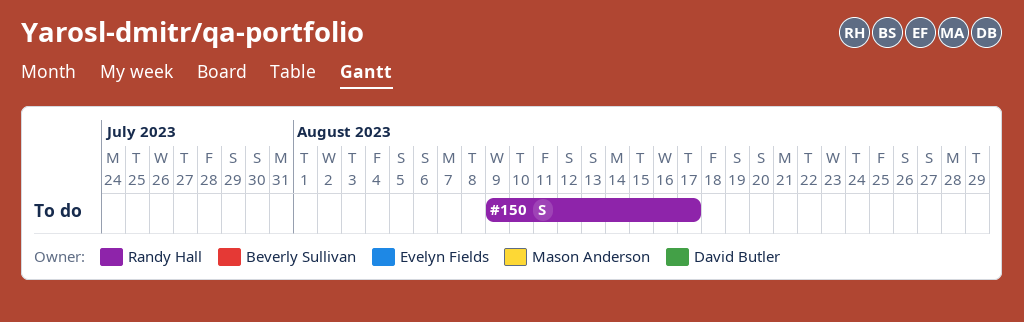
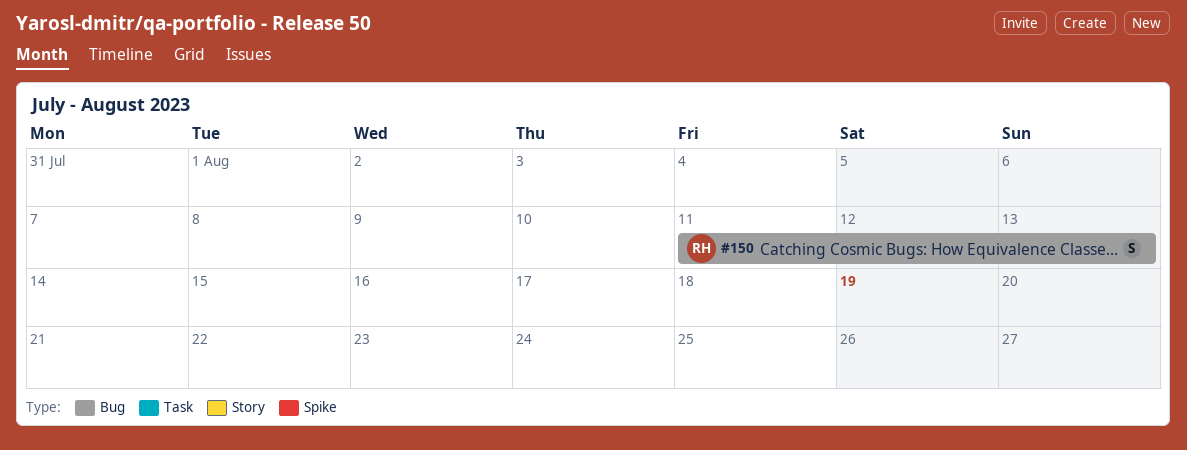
#150, start: Aug 9 -> Aug 11
#150, due: Aug 17 -> Aug 13

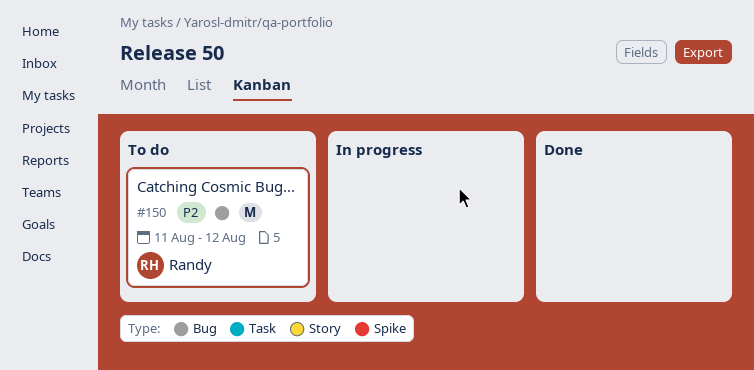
#150, estimate: S -> M
#150, due: Aug 13 -> Aug 12

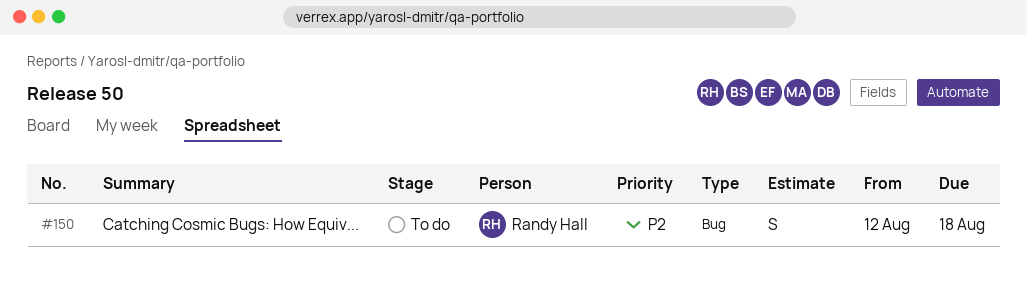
#150, estimate: M -> S
#150, start: Aug 11 -> Aug 12
#150, due: Aug 12 -> Aug 18

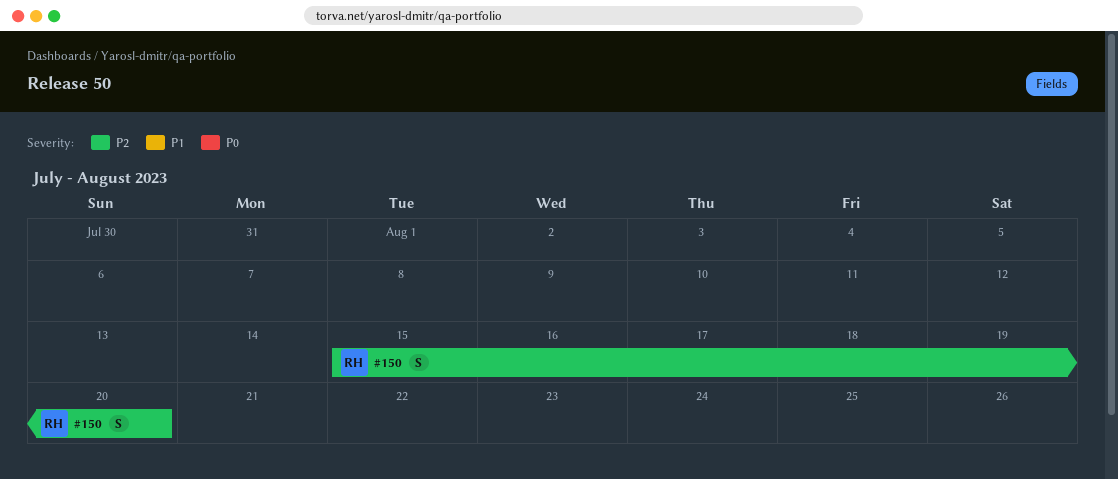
#150, start: Aug 12 -> Aug 15
#150, due: Aug 18 -> Aug 20

